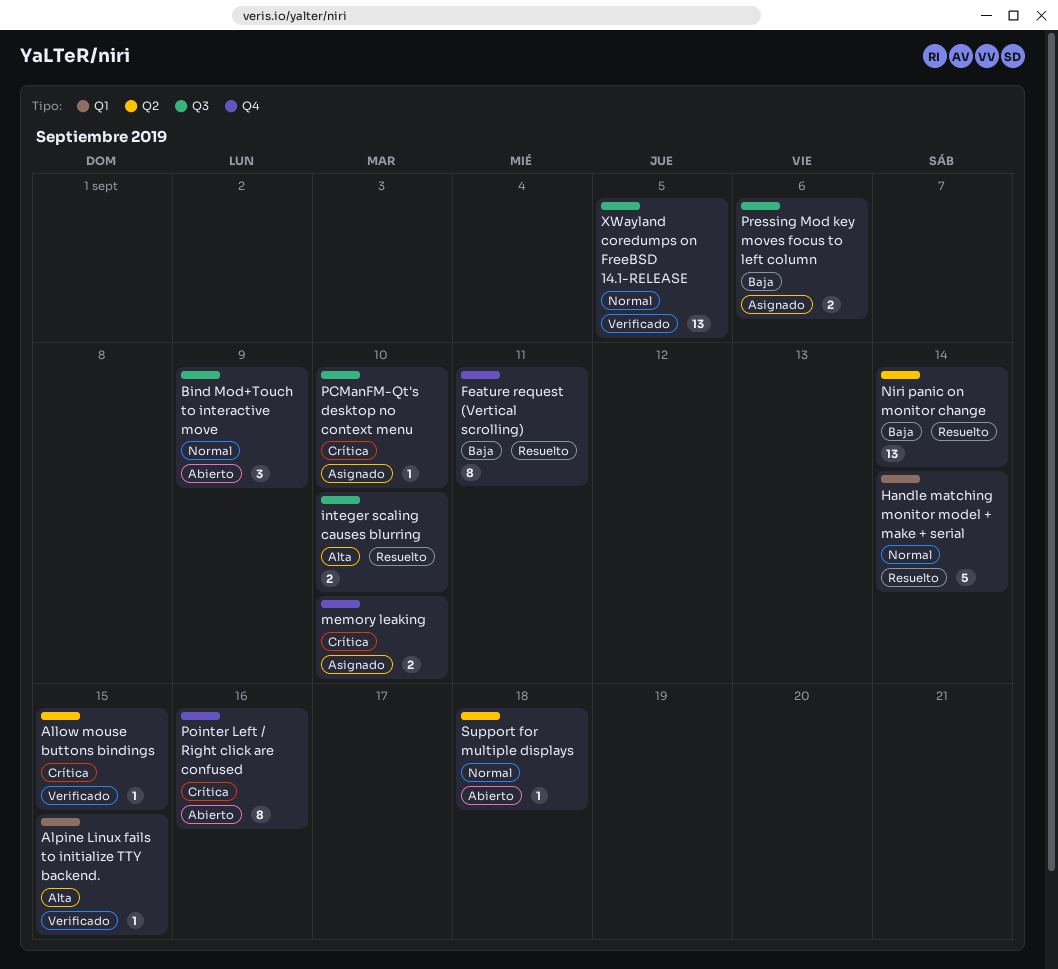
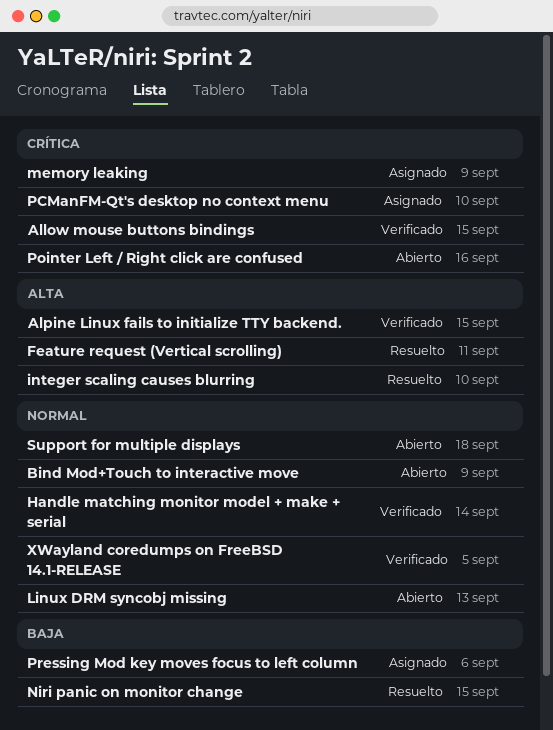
Feature request (Vertical scrolling), priority: Baja -> Alta
Handle matching monitor model + make + serial, status: Resuelto -> Verificado
Linux DRM syncobj missing: none -> present
memory leaking, due: Sep 10 -> Sep 9
Niri panic on monitor change, due: Sep 14 -> Sep 15

